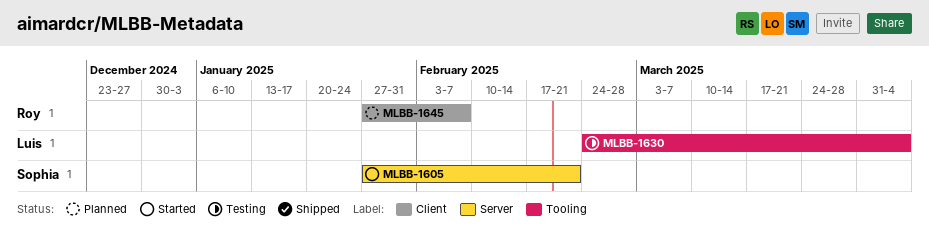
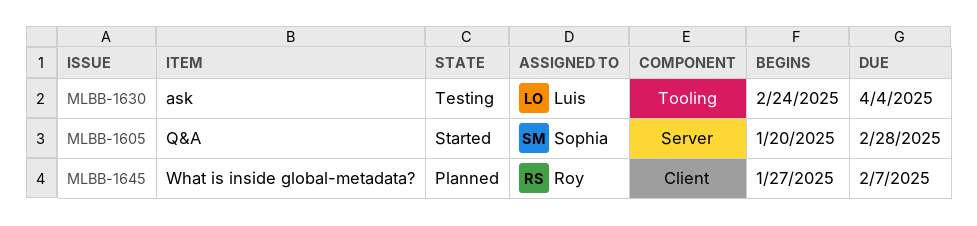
MLBB-1605, start: Jan 27 -> Jan 20
MLBB-1605, due: Feb 21 -> Feb 28

